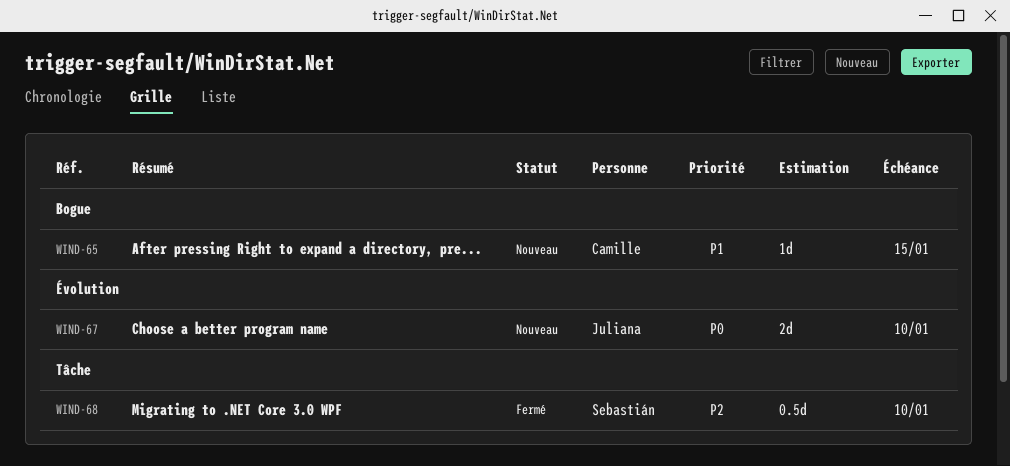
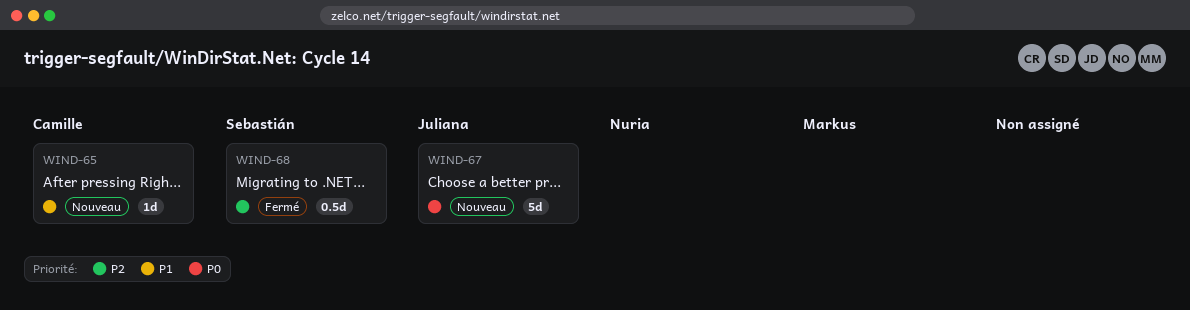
WIND-67, estimate: 2d -> 5d

